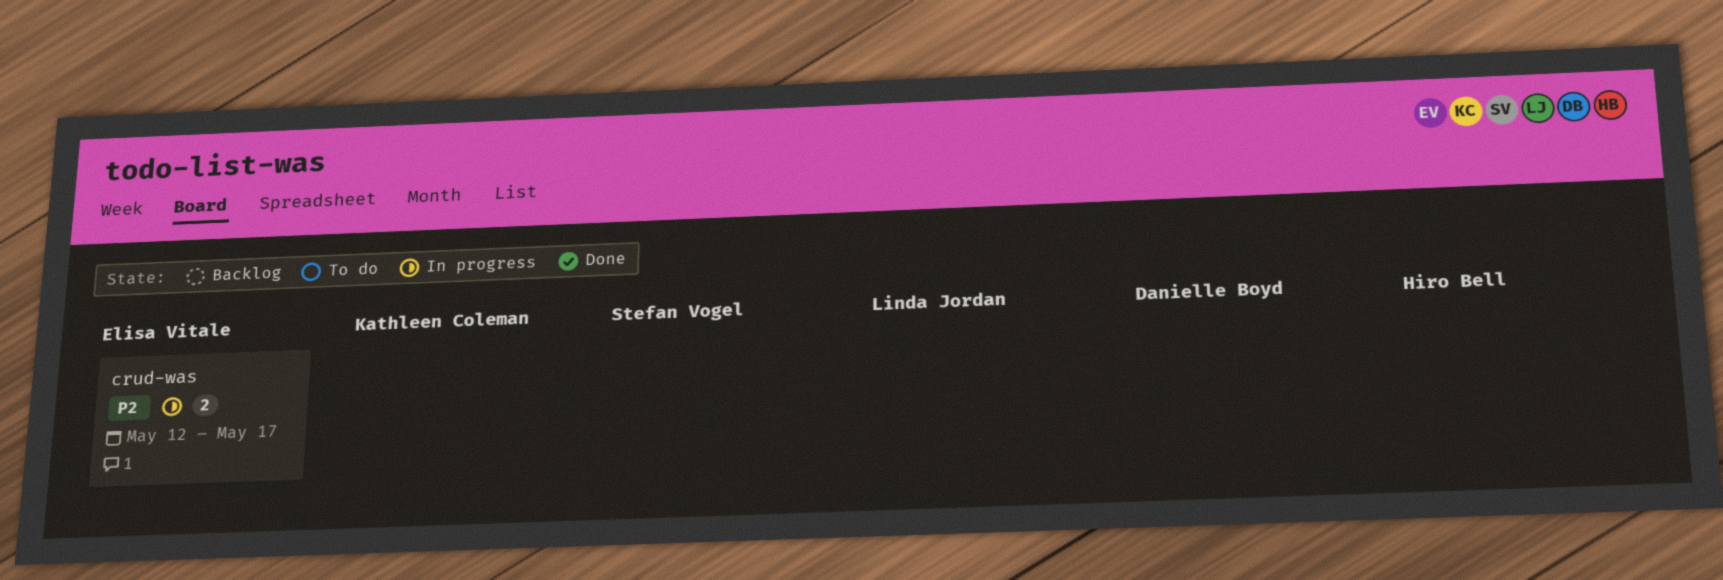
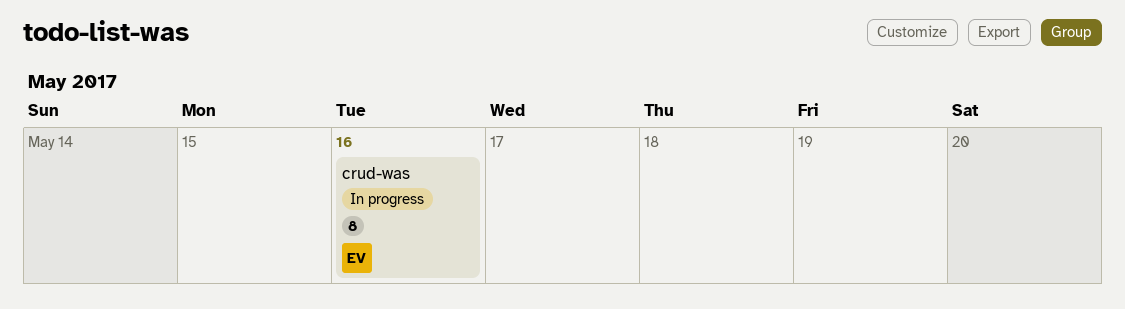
crud-was, estimate: 2 -> 8
crud-was, due: May 17 -> May 16

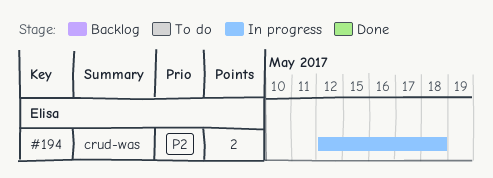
crud-was, estimate: 8 -> 2
crud-was, due: May 16 -> May 18

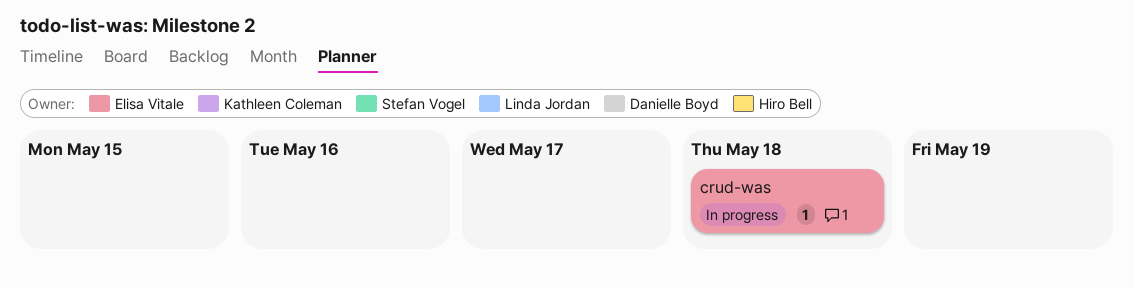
crud-was, estimate: 2 -> 1

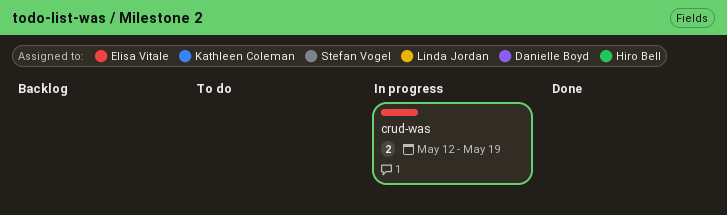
crud-was, estimate: 1 -> 2
crud-was, due: May 18 -> May 19

